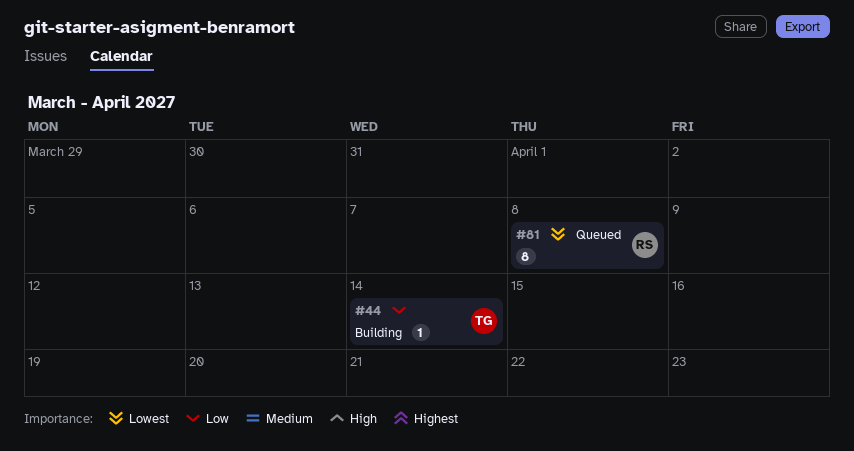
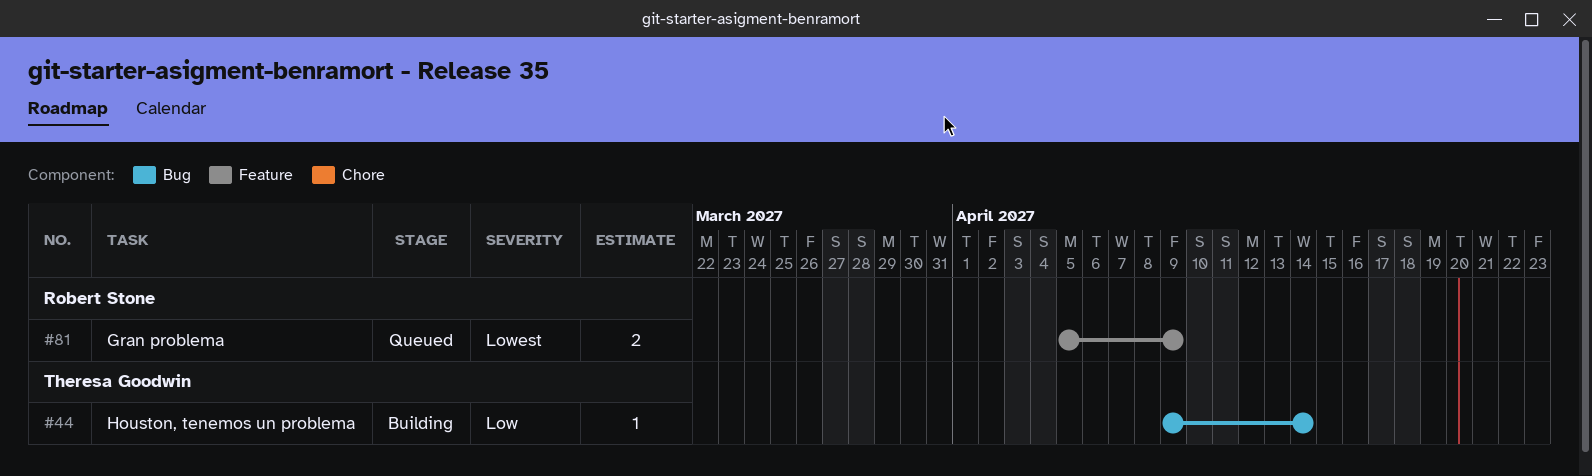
#81, estimate: 8 -> 2
#81, due: Apr 8 -> Apr 9

